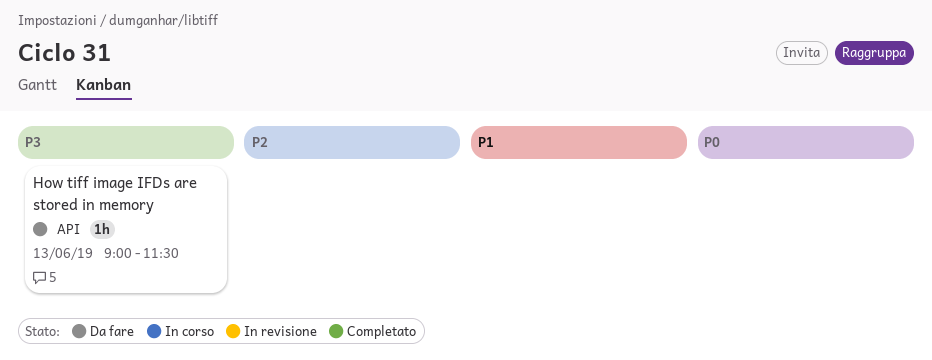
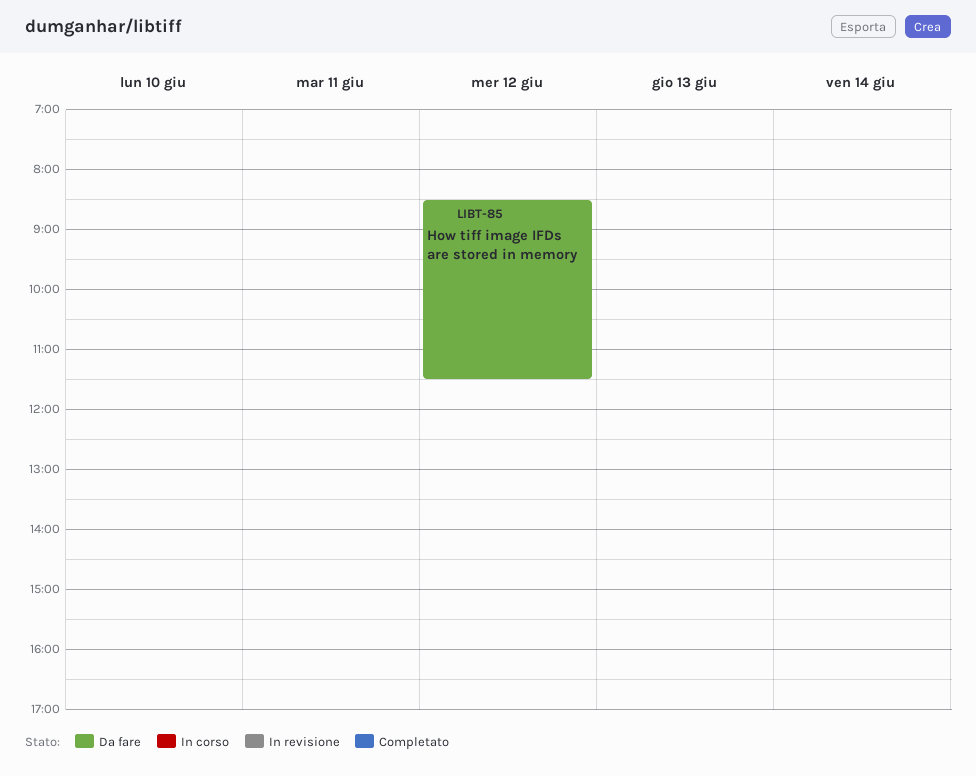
How tiff image IFDs are stored in memory, day: Jun 13 -> Jun 12
How tiff image IFDs are stored in memory, begins: 09:00 -> 08:30

